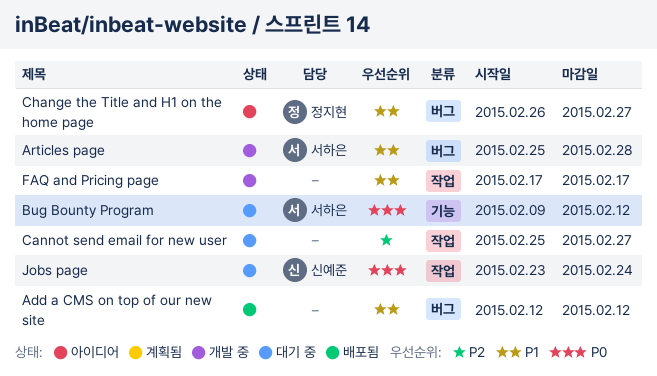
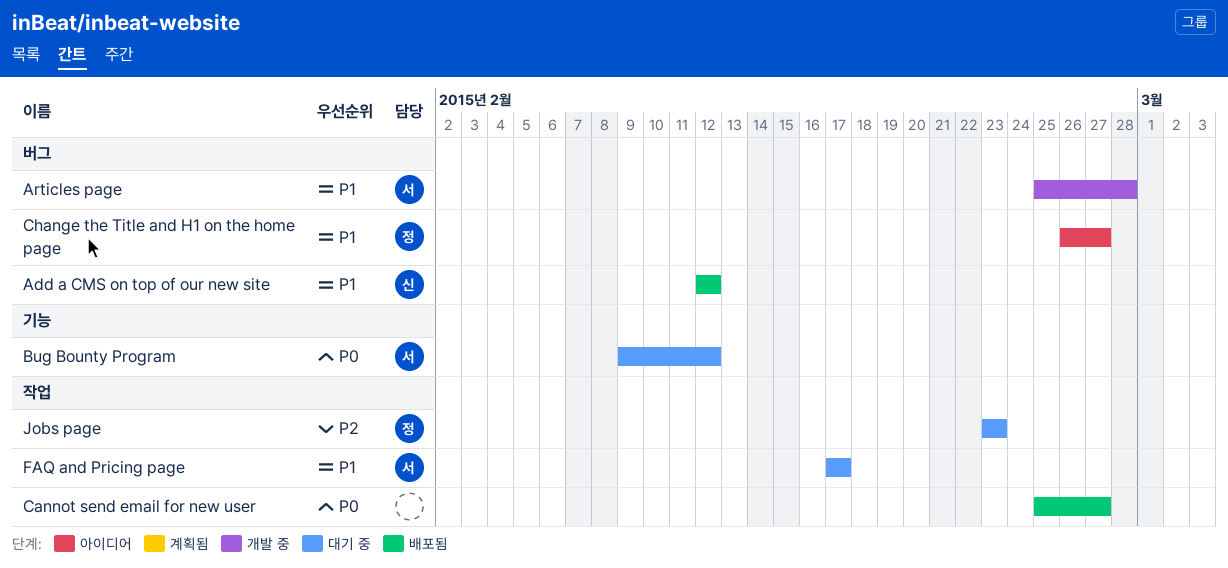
Add a CMS on top of our new site, owner: none -> 신예준
Cannot send email for new user, status: 대기 중 -> 배포됨
Cannot send email for new user, priority: P2 -> P0
FAQ and Pricing page, status: 개발 중 -> 대기 중
FAQ and Pricing page, owner: none -> 서하은
Jobs page, owner: 신예준 -> 정지현
Jobs page, priority: P0 -> P2
Jobs page, due: Feb 24 -> Feb 23

